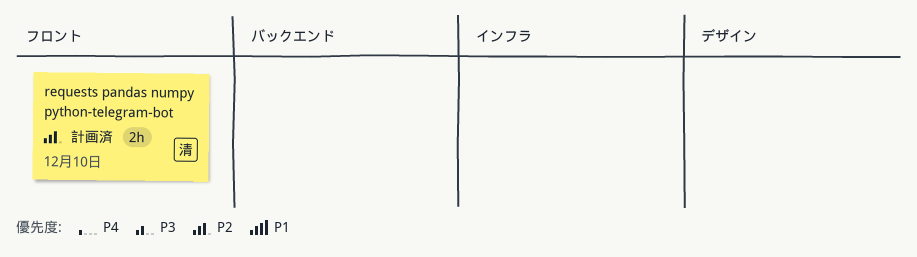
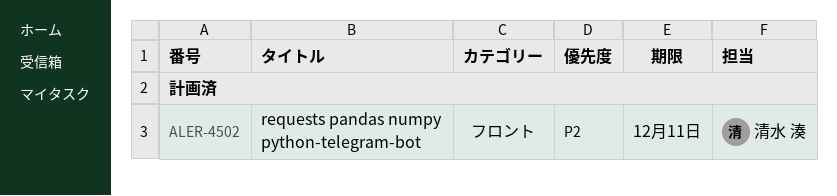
requests pandas numpy python-telegram-bot, due: Dec 10 -> Dec 11

